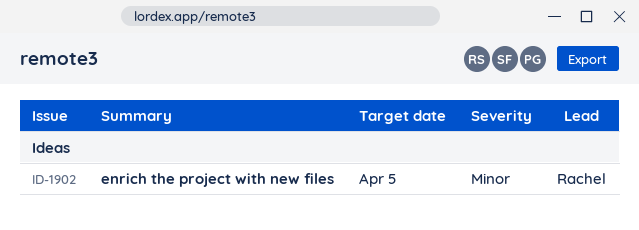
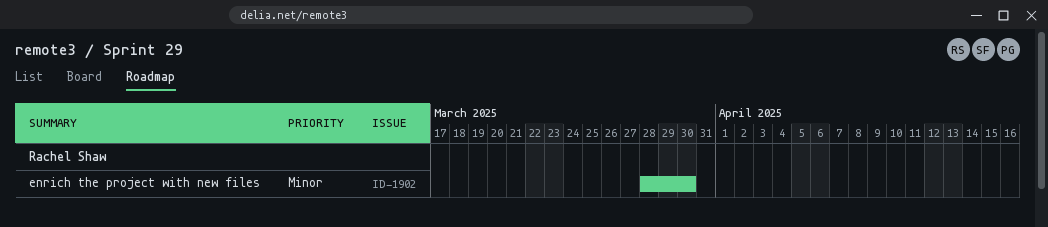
ID-1902, due: Apr 5 -> Mar 30

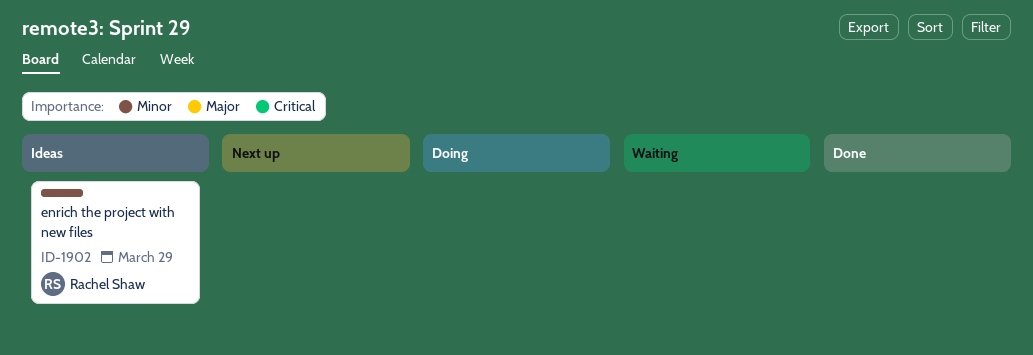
ID-1902, due: Mar 30 -> Mar 29

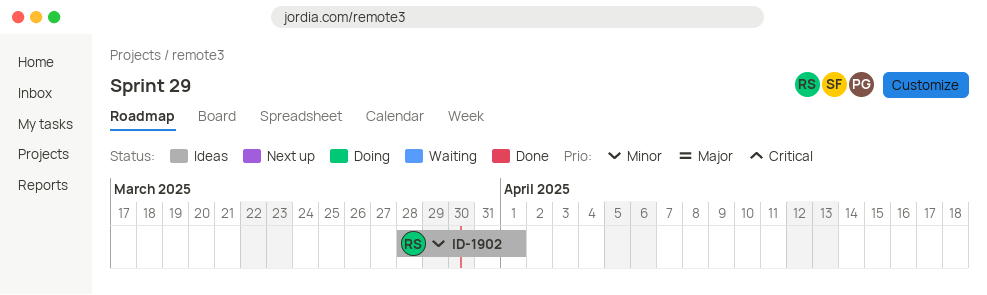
ID-1902, due: Mar 29 -> Apr 1

